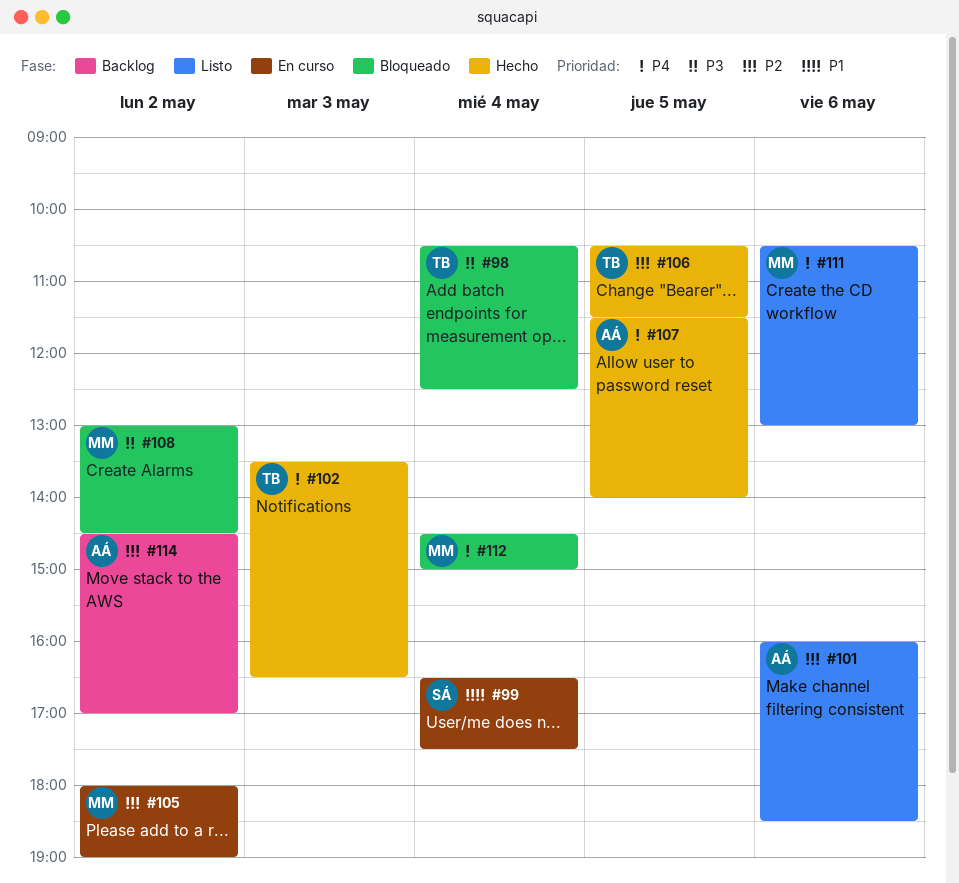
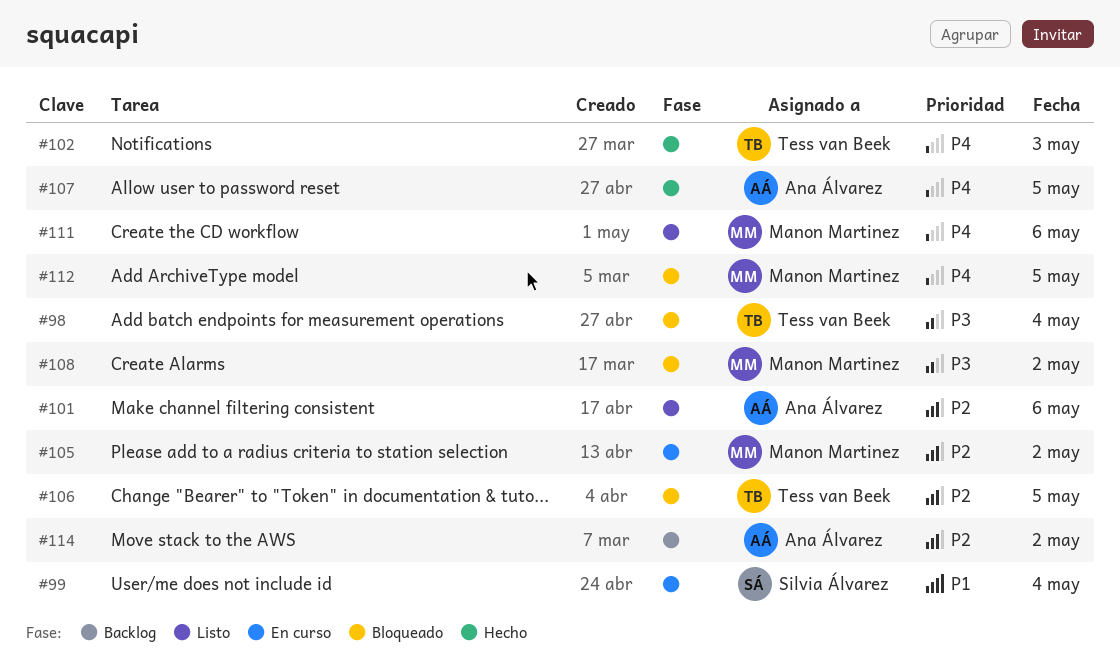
#106, status: Hecho -> Bloqueado
#112, day: May 4 -> May 5

